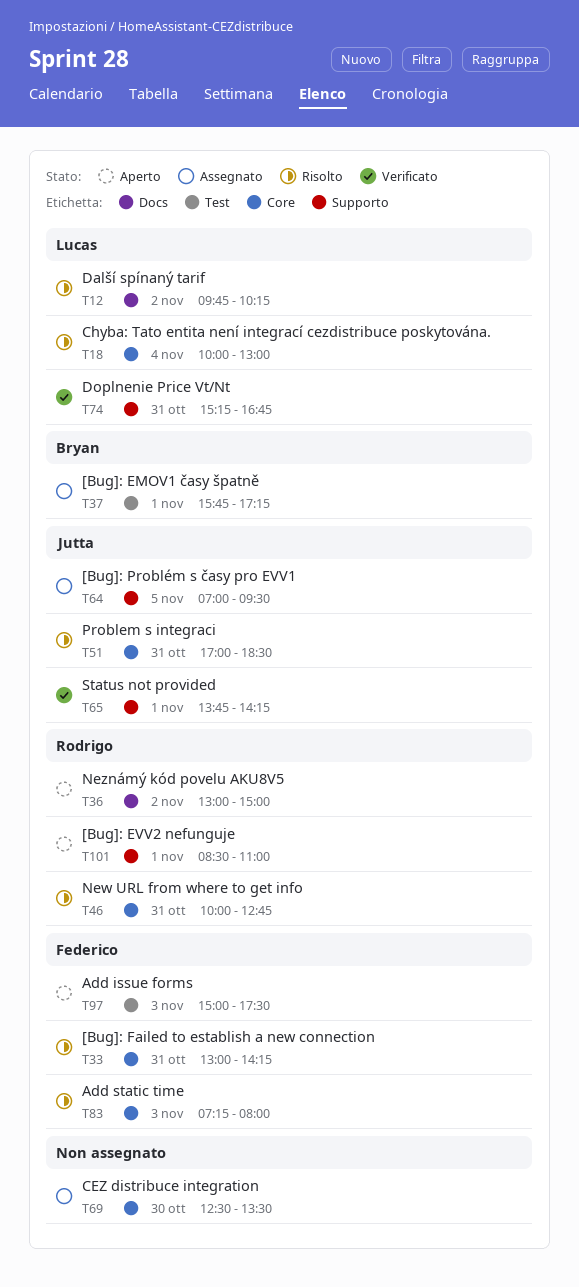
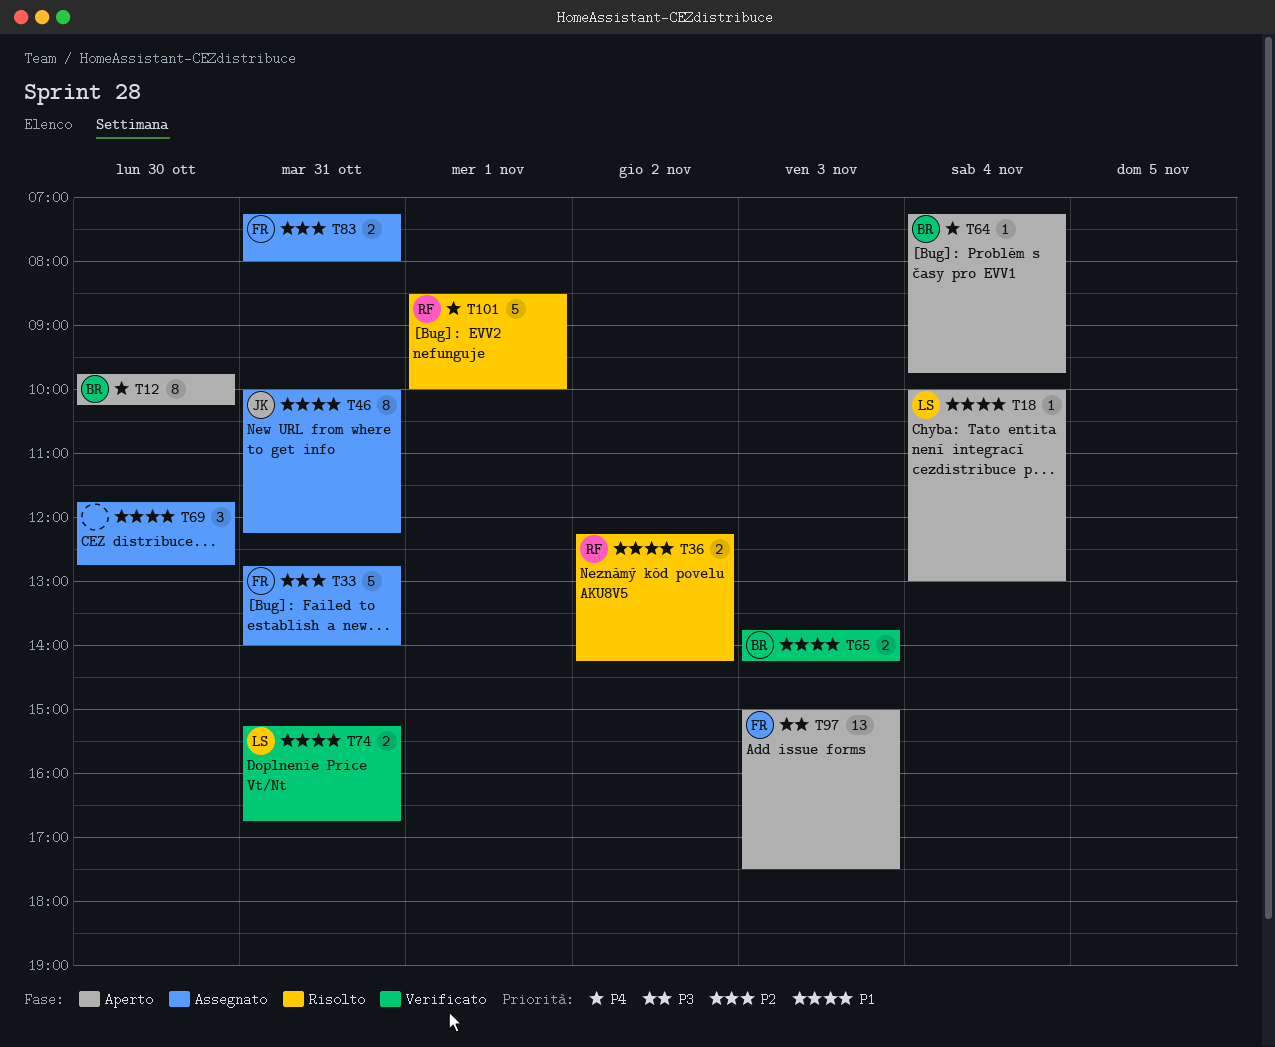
T12, status: Risolto -> Aperto
T12, owner: Lucas -> Bryan
T12, day: Nov 2 -> Oct 30
T18, status: Risolto -> Aperto
T33, status: Risolto -> Assegnato
T33, begins: 13:00 -> 12:45
T33, ends: 14:15 -> 14:00
T36, status: Aperto -> Risolto
T36, begins: 13:00 -> 12:15
T36, ends: 15:00 -> 14:15
T37: present -> none
T46, status: Risolto -> Assegnato
T46, owner: Rodrigo -> Jutta
T46, ends: 12:45 -> 12:15
T51: present -> none
T64, status: Assegnato -> Aperto
T64, owner: Jutta -> Bryan
T64, day: Nov 5 -> Nov 4
T64, begins: 07:00 -> 07:15
T64, ends: 09:30 -> 09:45
T65, owner: Jutta -> Bryan
T65, day: Nov 1 -> Nov 3
T69, begins: 12:30 -> 11:45
T69, ends: 13:30 -> 12:45
T83, status: Risolto -> Assegnato
T83, day: Nov 3 -> Oct 31
T101, status: Aperto -> Risolto
T101, ends: 11:00 -> 10:00

